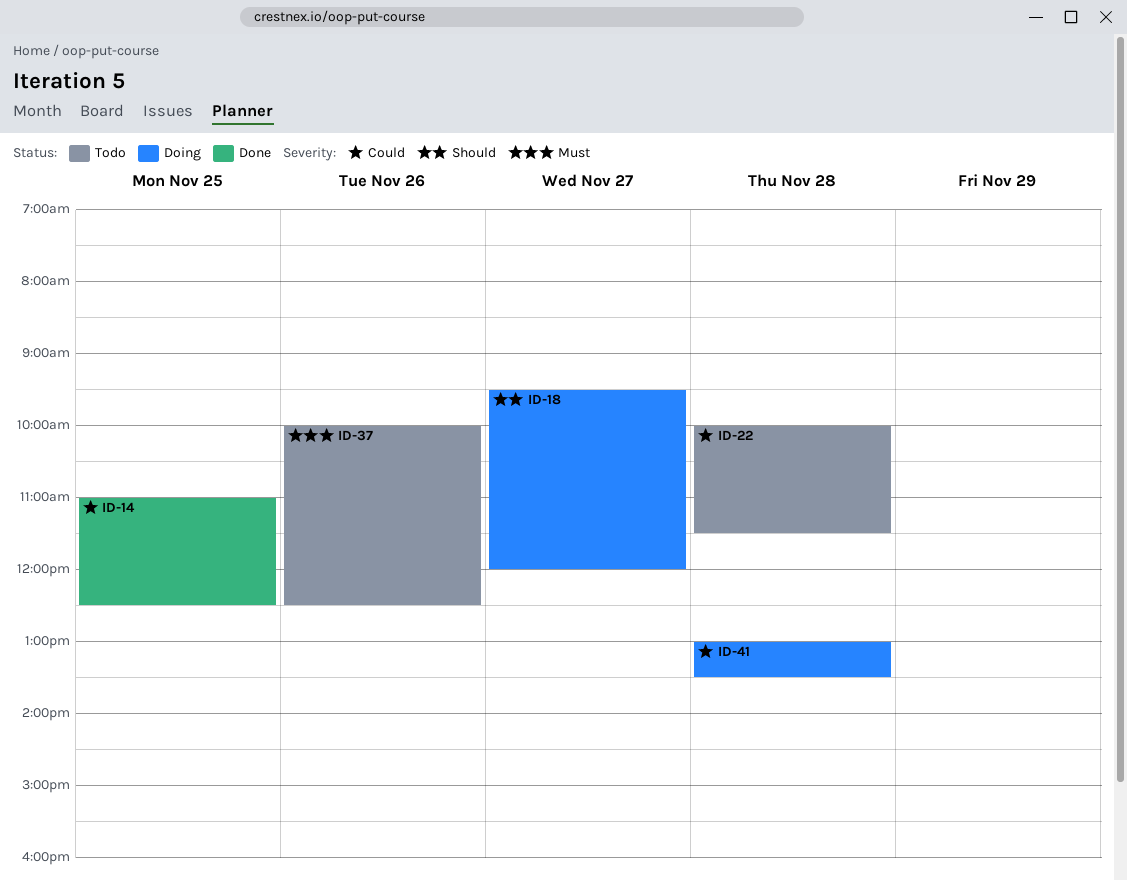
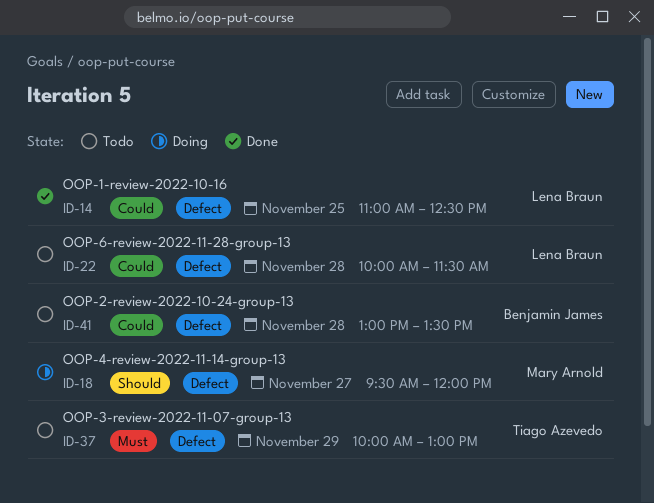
ID-37, day: Nov 26 -> Nov 29
ID-37, ends: 12:30 -> 13:00
ID-41, status: Doing -> Todo

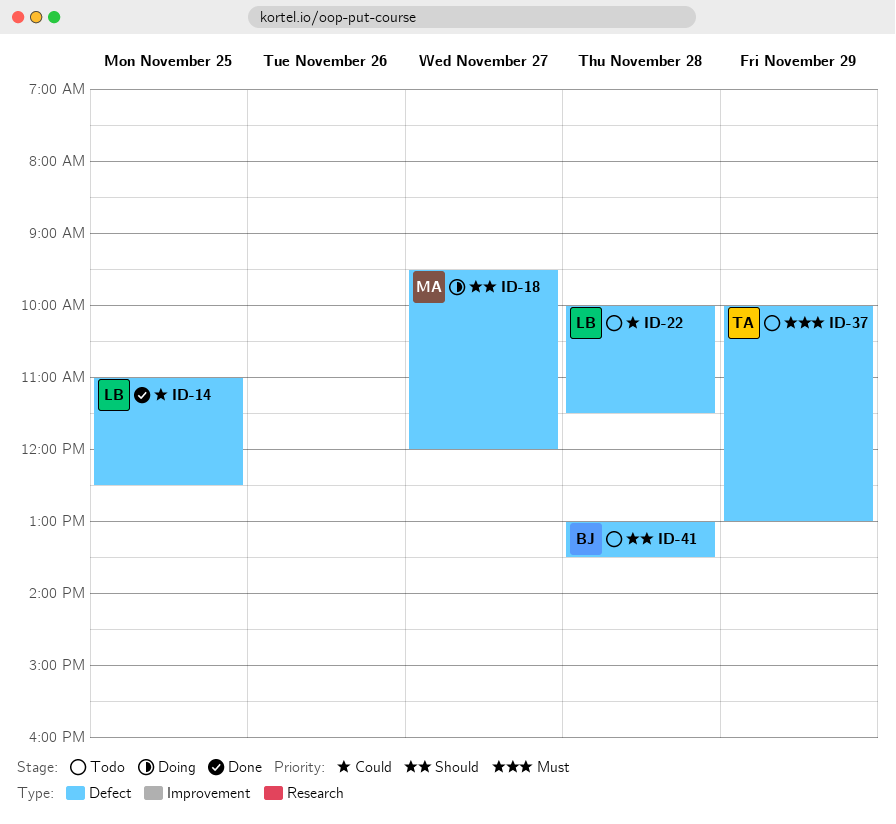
ID-41, priority: Could -> Should

